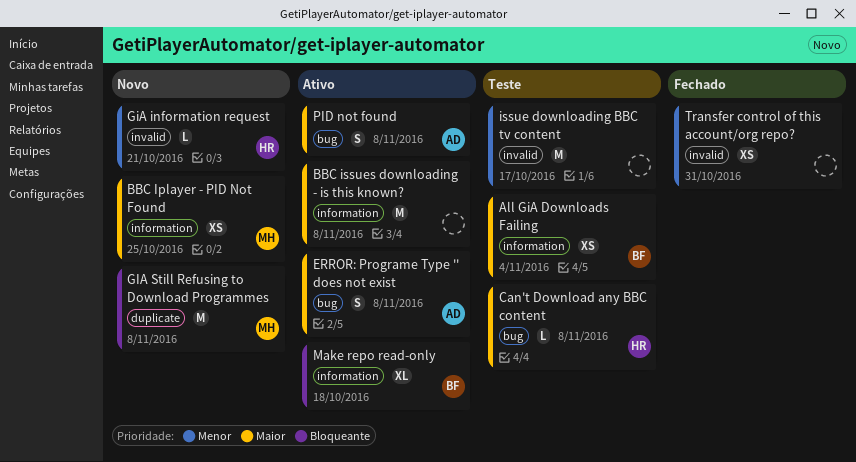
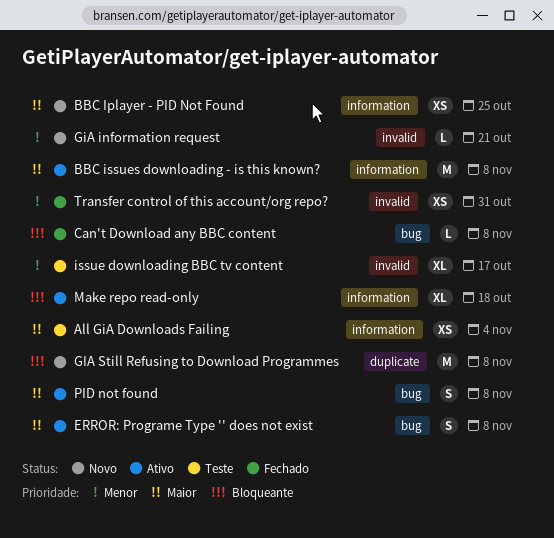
Can't Download any BBC content, status: Teste -> Fechado
Can't Download any BBC content, priority: Maior -> Bloqueante
issue downloading BBC tv content, estimate: M -> XL

